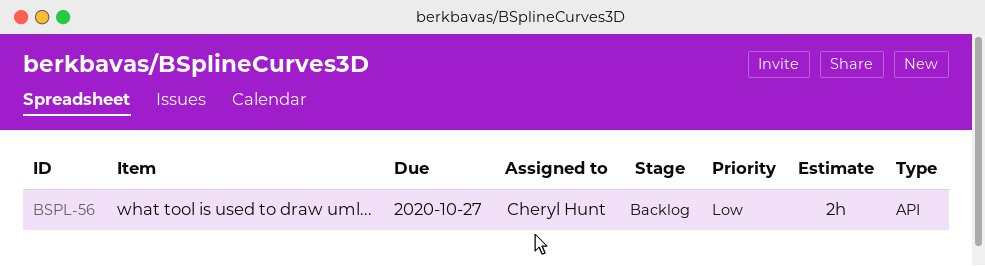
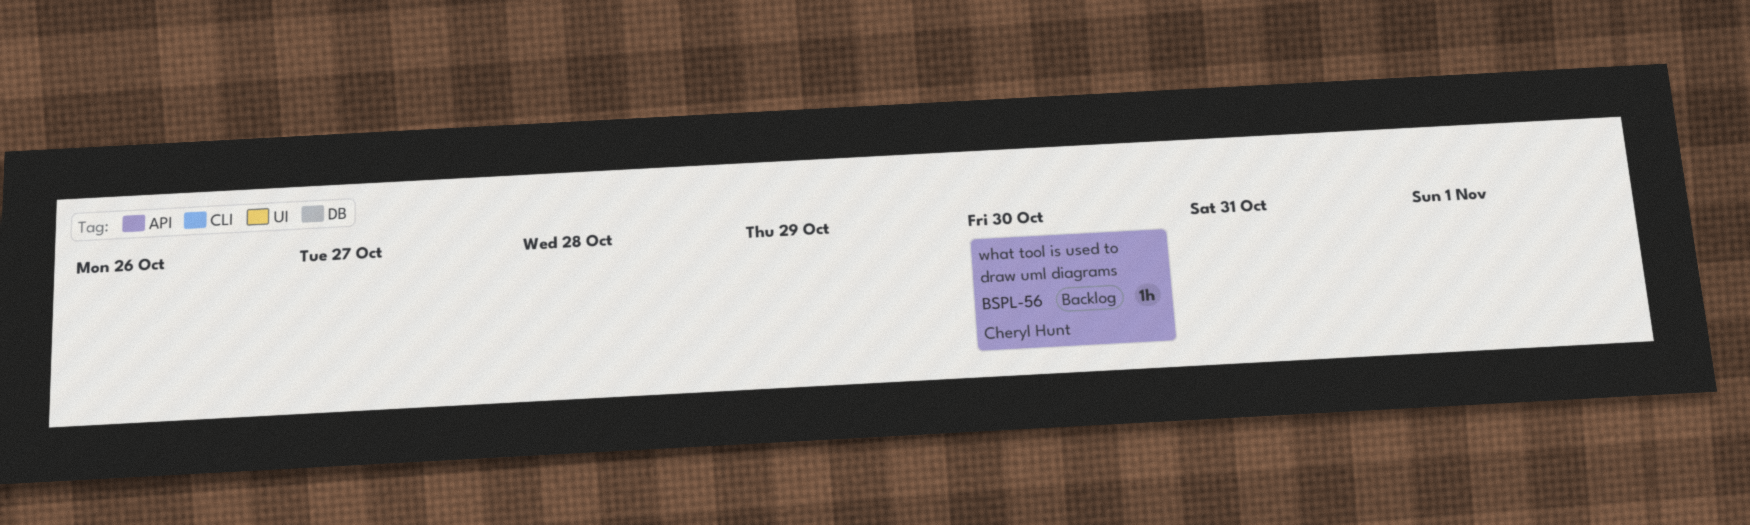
BSPL-56, estimate: 2h -> 1h
BSPL-56, due: Oct 27 -> Oct 30

